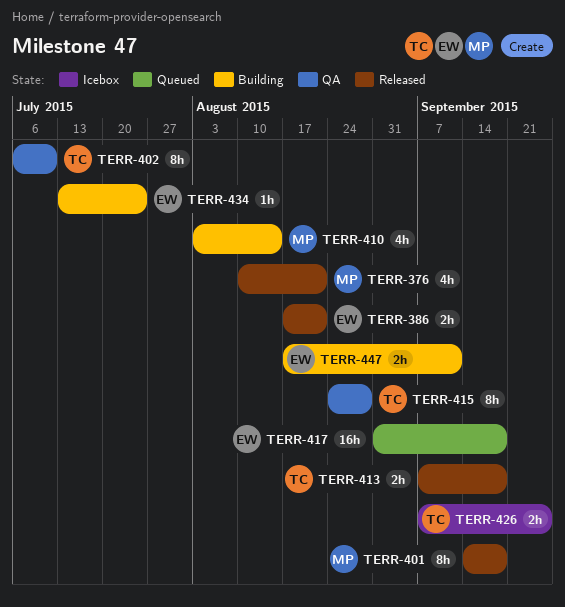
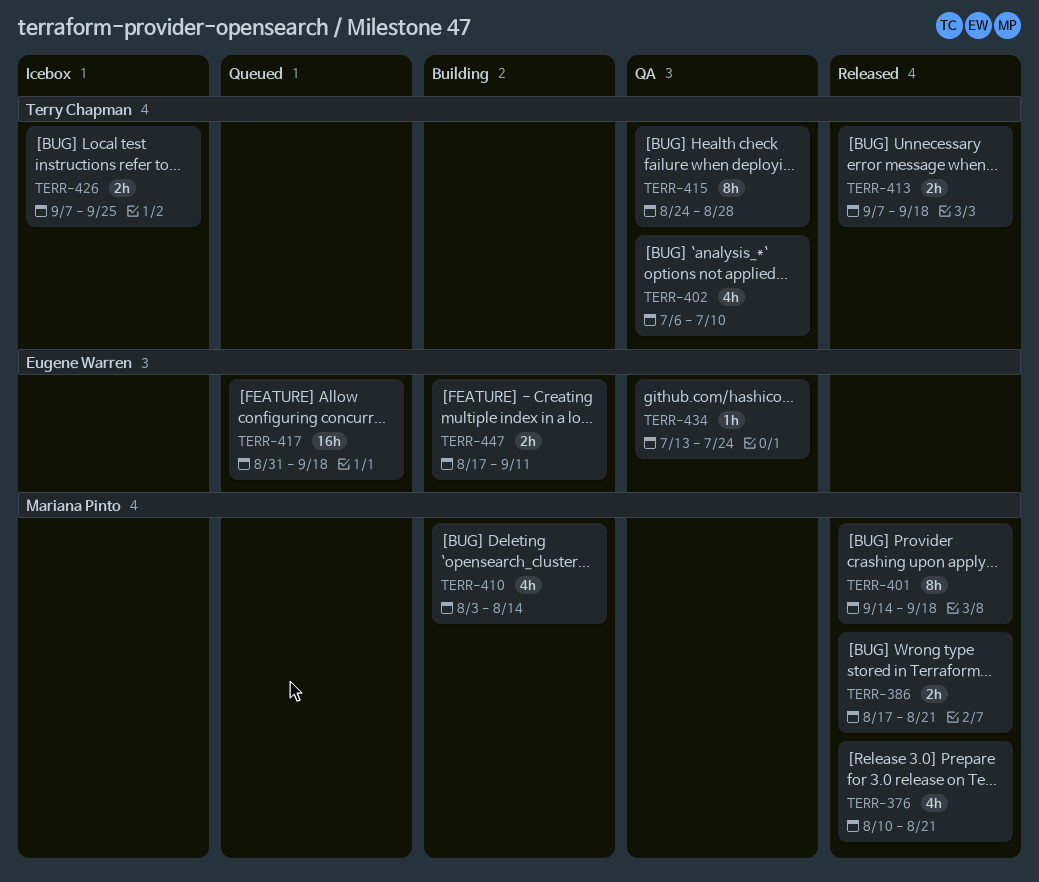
TERR-386, owner: Eugene Warren -> Mariana Pinto
TERR-402, estimate: 8h -> 4h
TERR-434, status: Building -> QA

